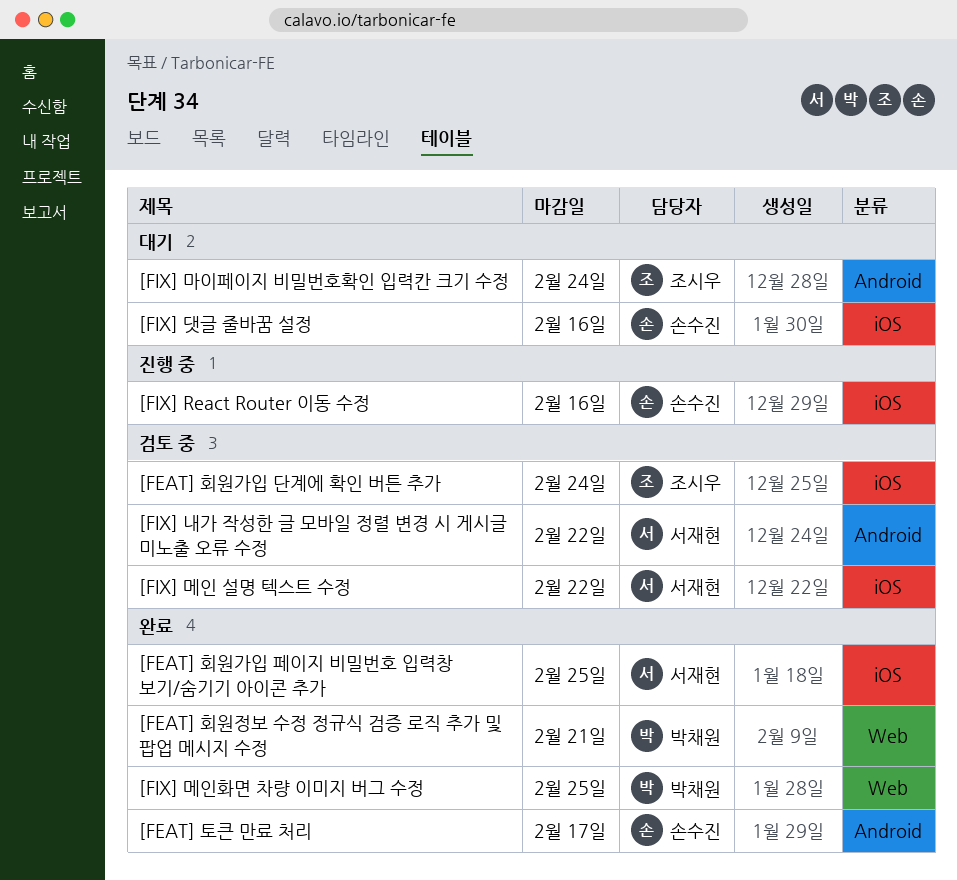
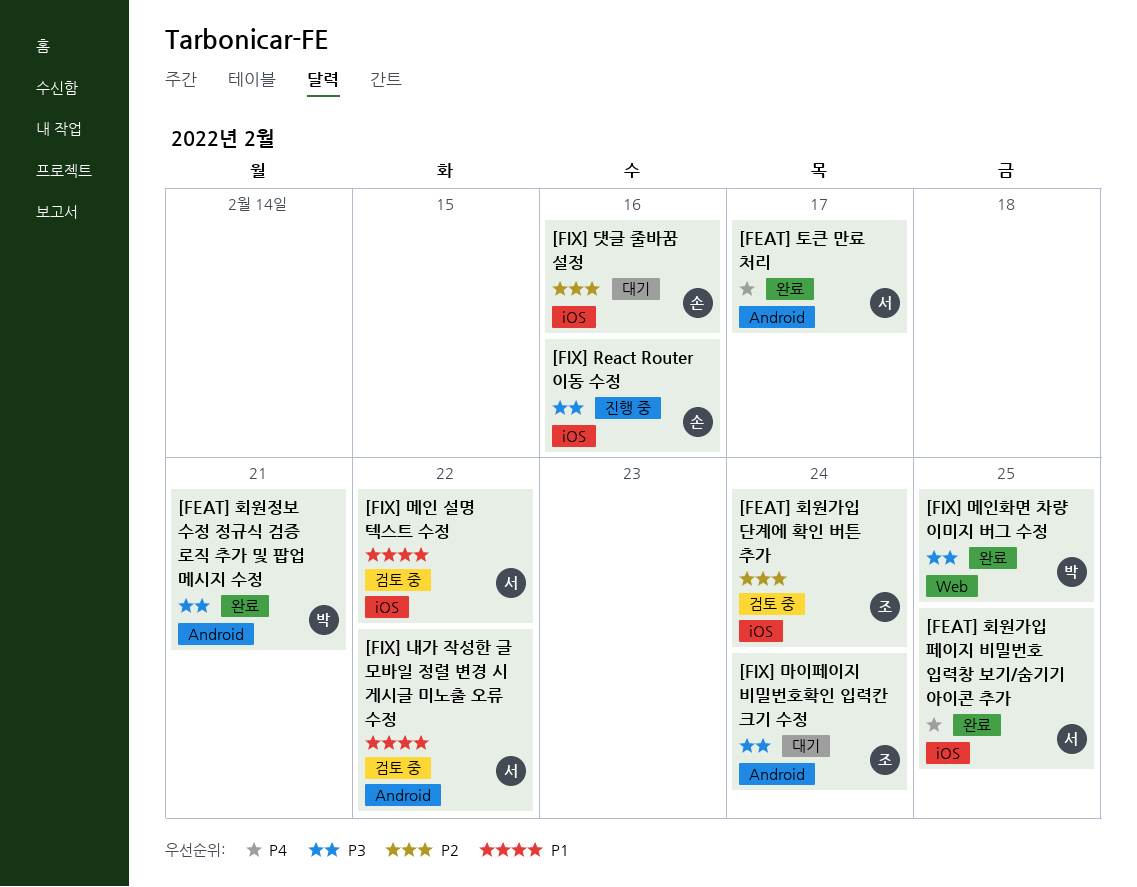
[FEAT] 토큰 만료 처리, owner: 손수진 -> 서재현
[FEAT] 회원정보 수정 정규식 검증 로직 추가 및 팝업 메시지 수정, label: Web -> Android

